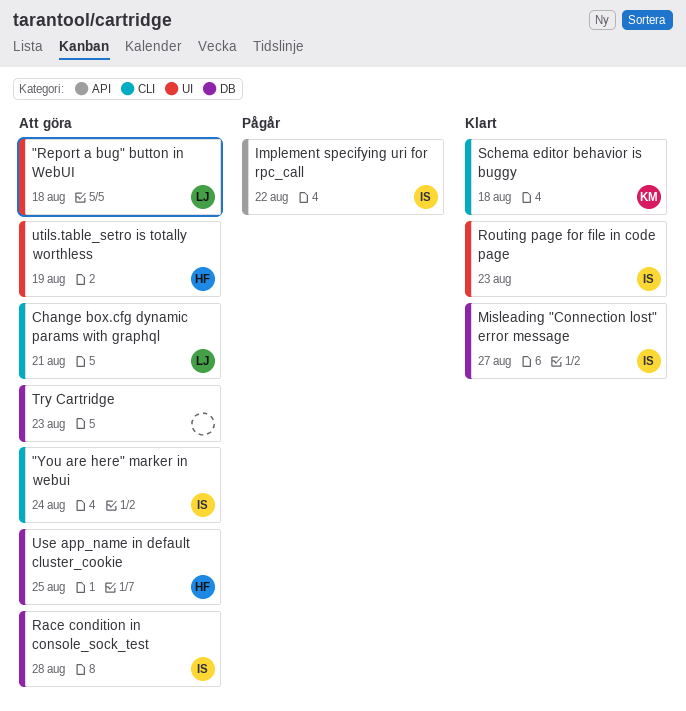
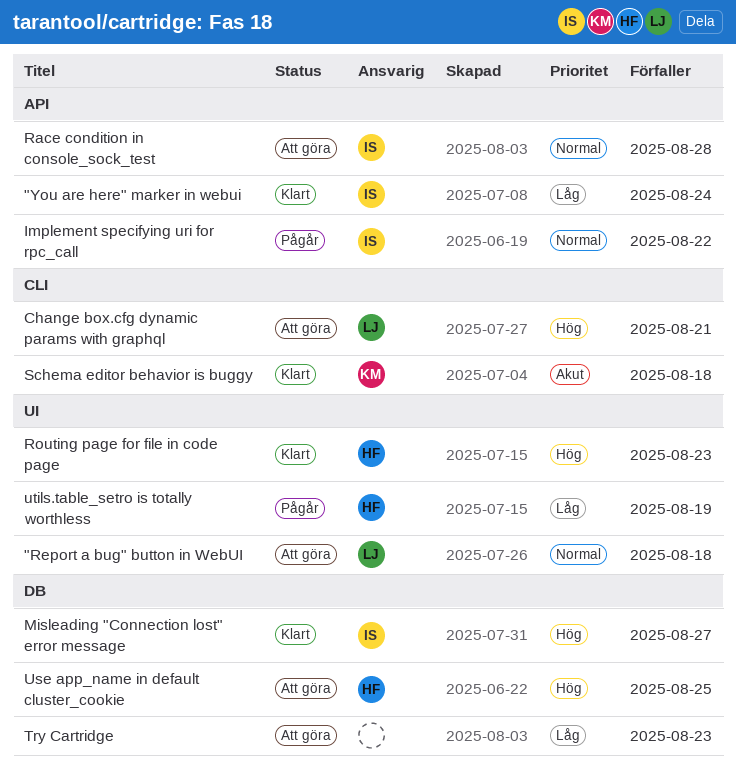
"You are here" marker in webui, status: Att göra -> Klart
"You are here" marker in webui, label: CLI -> API
Race condition in console_sock_test, label: DB -> API
Routing page for file in code page, owner: IS -> HF
utils.table_setro is totally worthless, status: Att göra -> Pågår

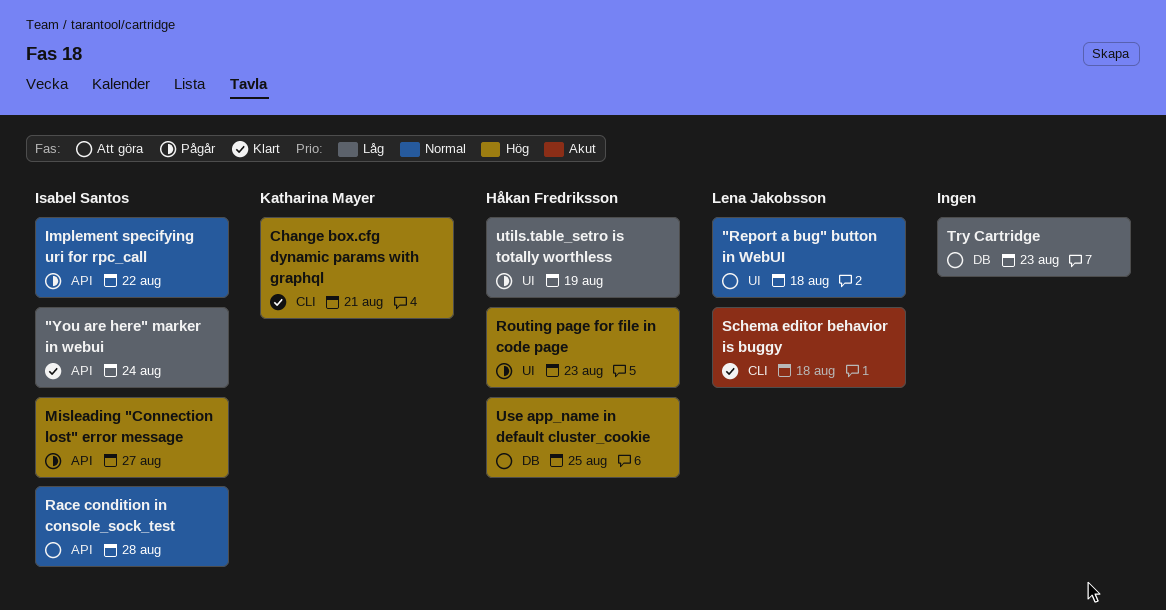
Change box.cfg dynamic params with graphql, status: Att göra -> Klart
Change box.cfg dynamic params with graphql, owner: Lena Jakobsson -> Katharina Mayer
Misleading "Connection lost" error message, status: Klart -> Pågår
Misleading "Connection lost" error message, label: DB -> API
Routing page for file in code page, status: Klart -> Pågår
Schema editor behavior is buggy, owner: Katharina Mayer -> Lena Jakobsson

